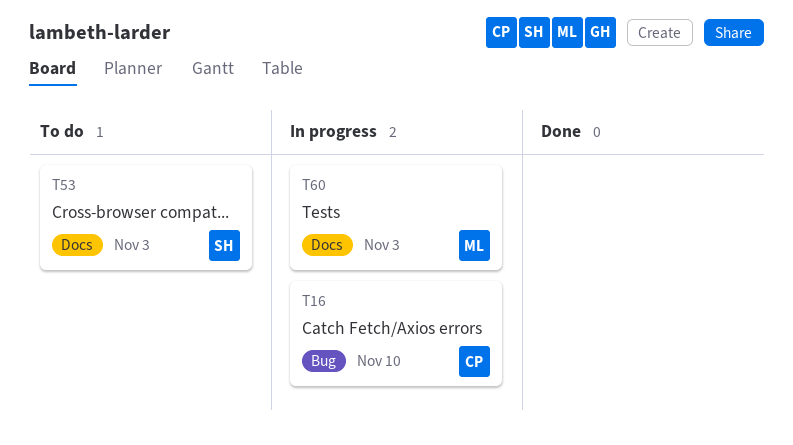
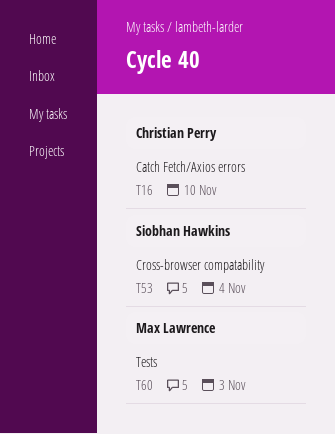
T53, due: Nov 3 -> Nov 4

